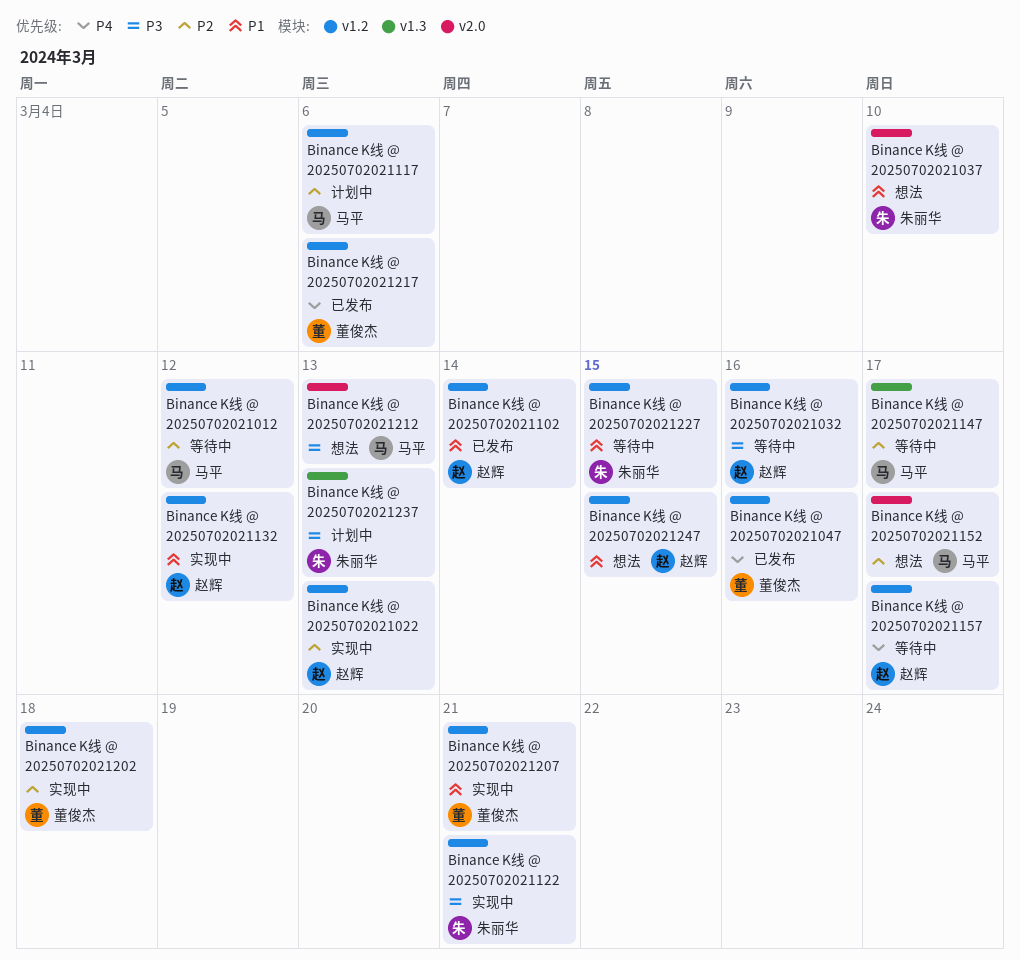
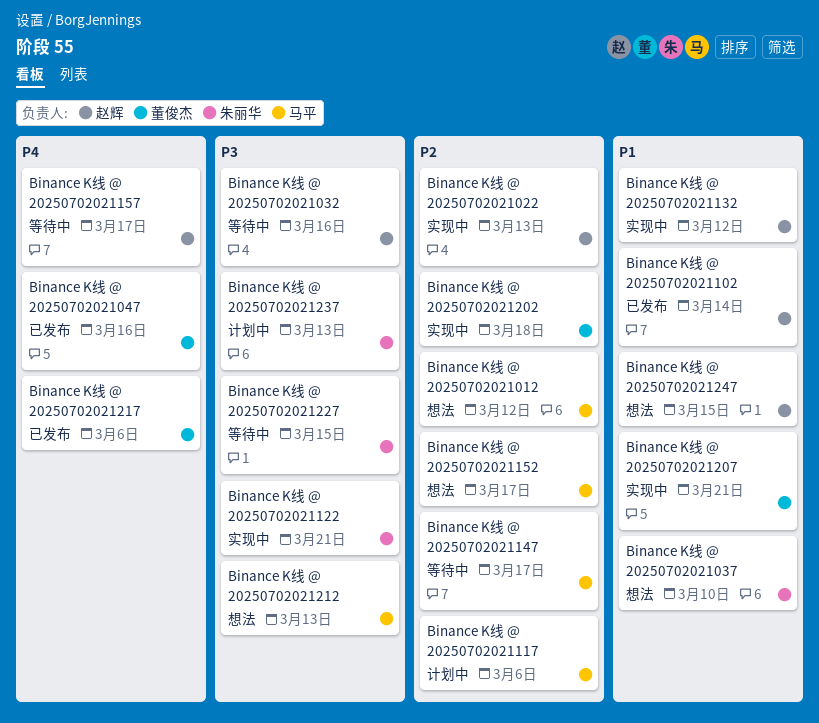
Binance K线 @ 20250702021012, status: 等待中 -> 想法
Binance K线 @ 20250702021227, priority: P1 -> P3

